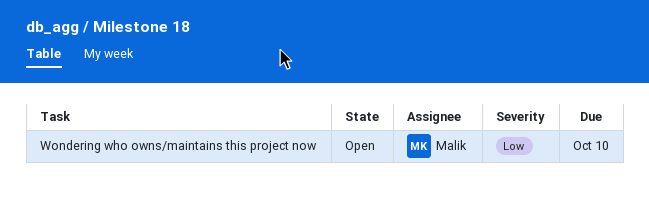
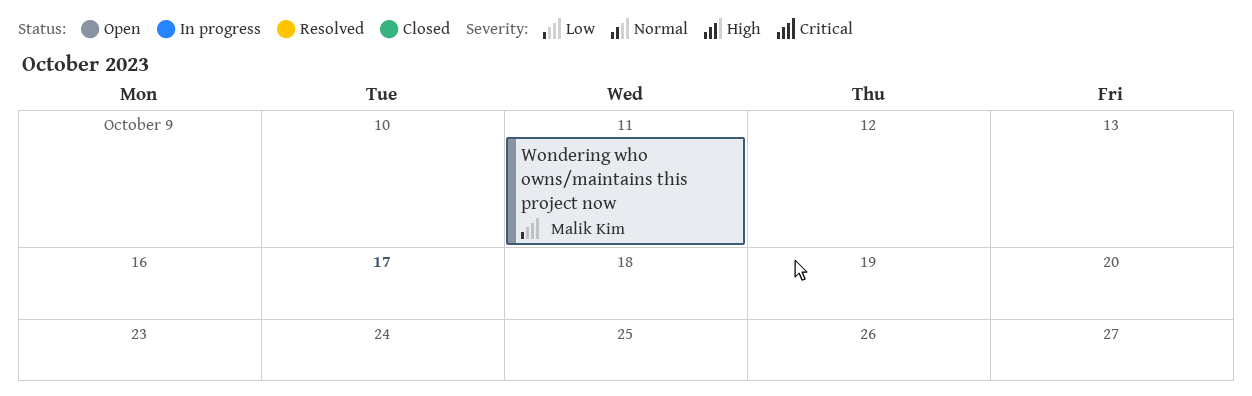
Wondering who owns/maintains this project now, due: Oct 10 -> Oct 11

